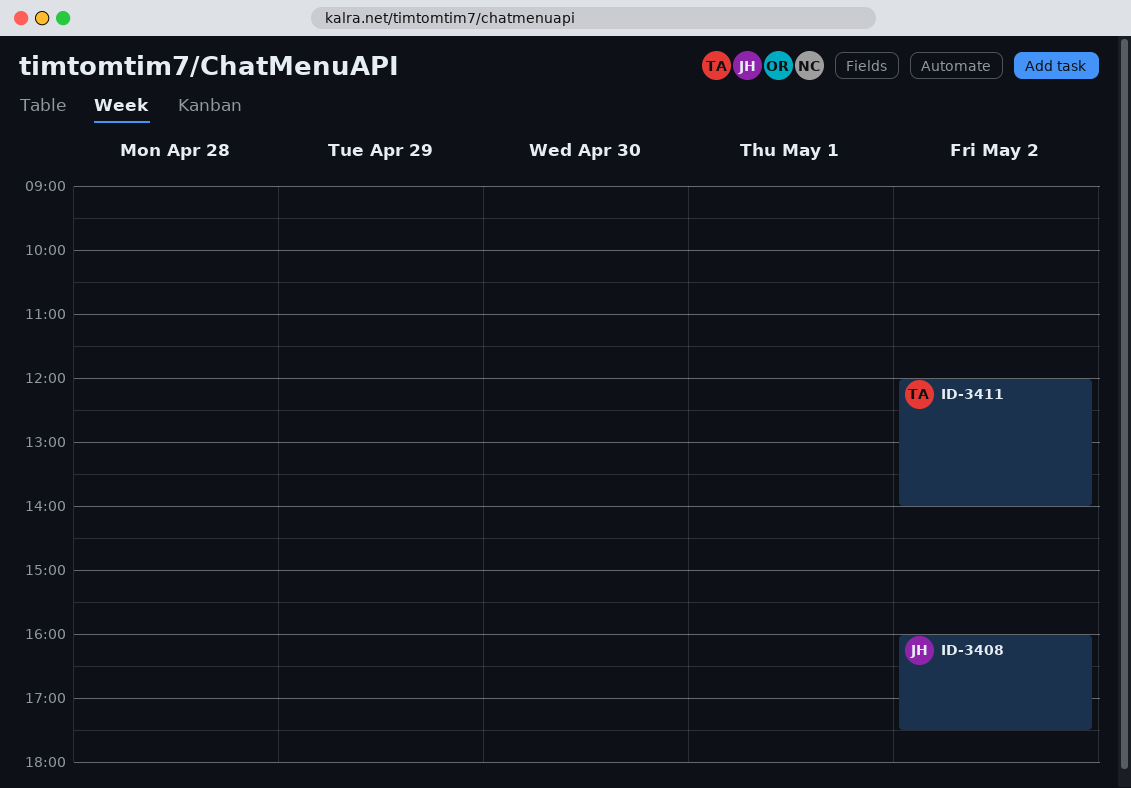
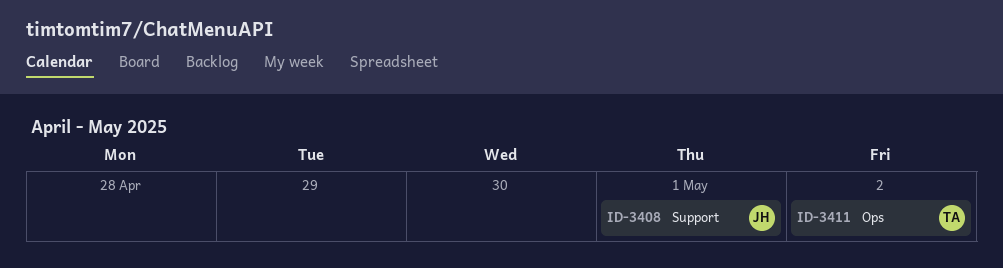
ID-3408, day: May 2 -> May 1

